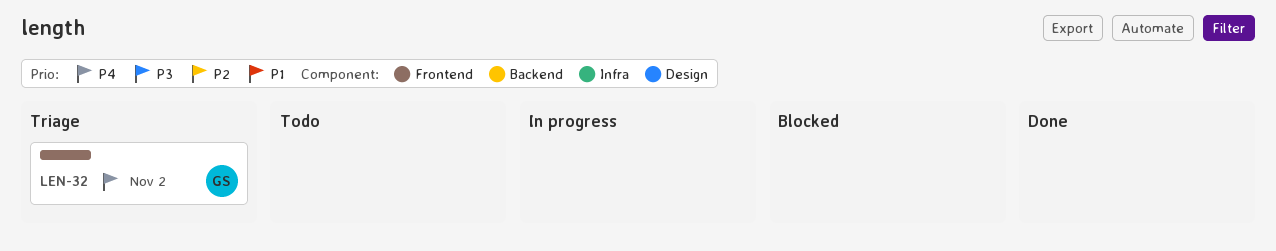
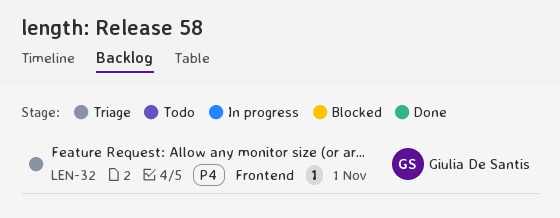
LEN-32, due: Nov 2 -> Nov 1

